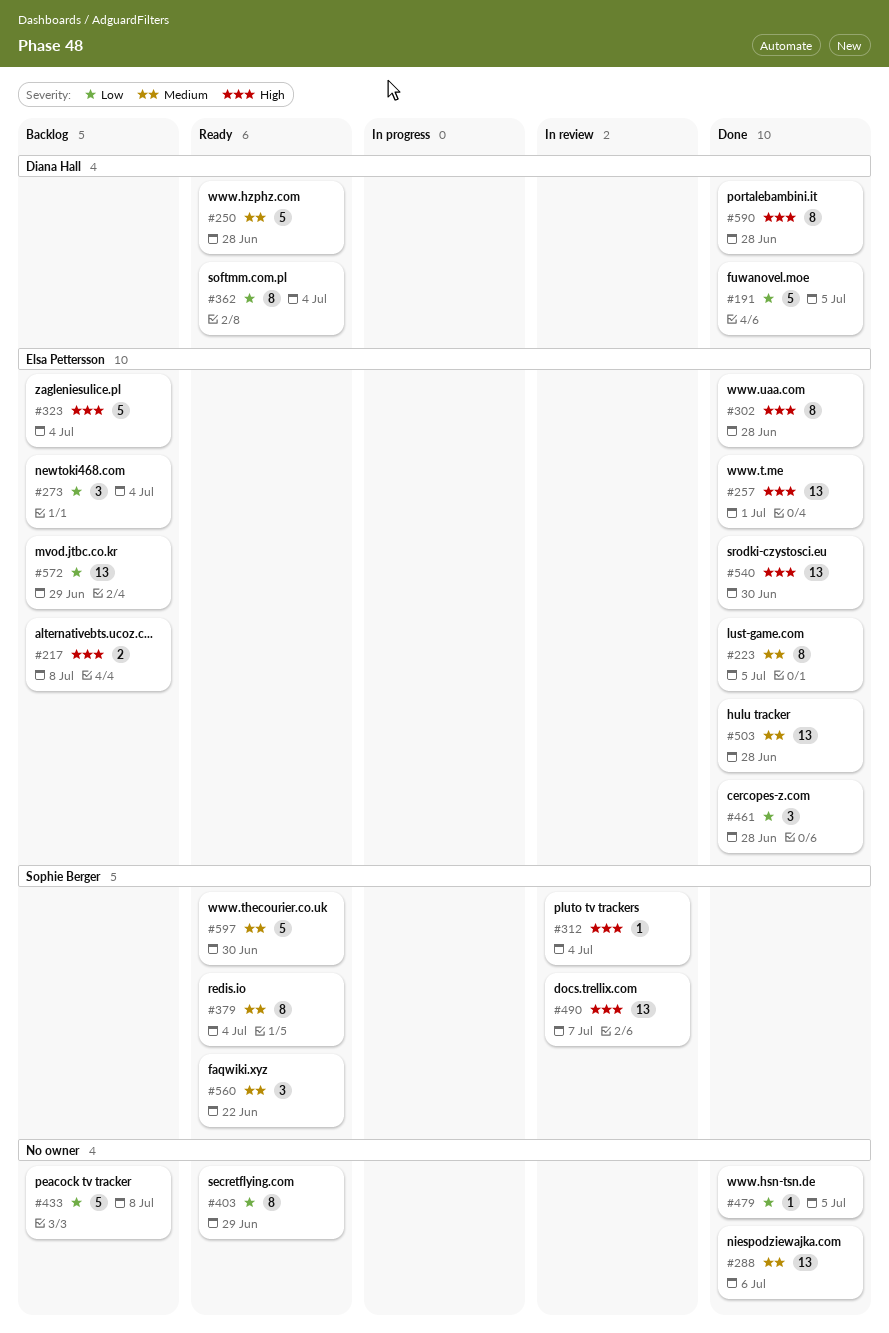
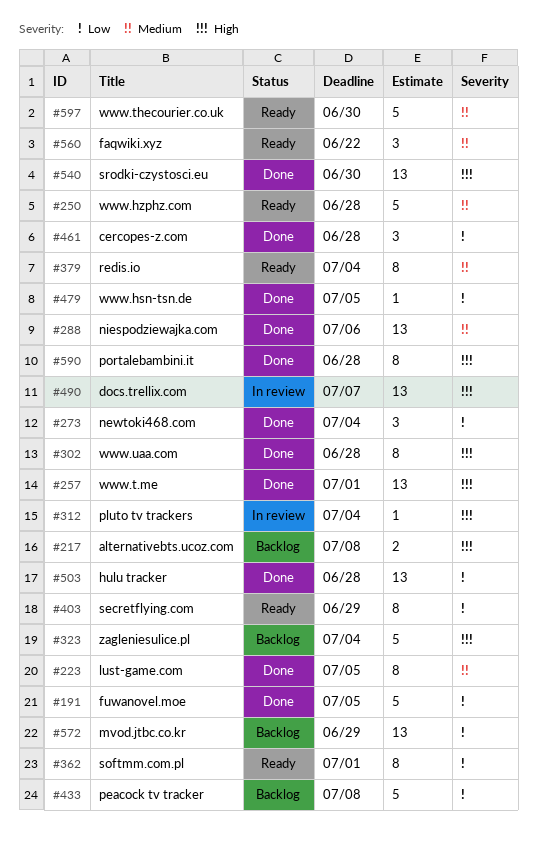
#273, status: Backlog -> Done
#362, due: Jul 4 -> Jul 1
#503, priority: Medium -> Low

